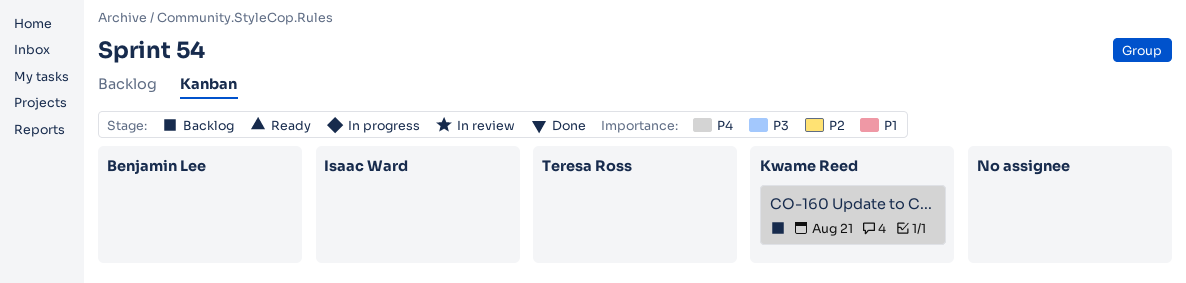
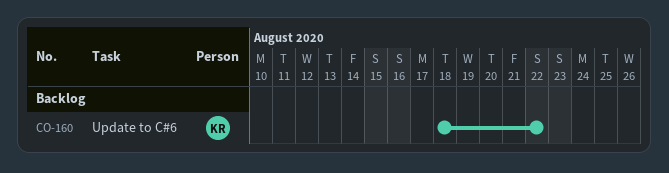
CO-160, due: Aug 21 -> Aug 22

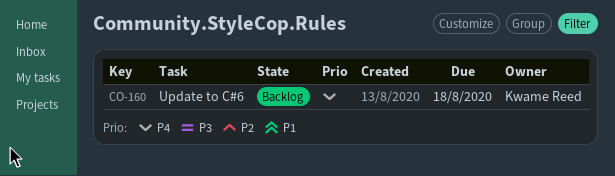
CO-160, due: Aug 22 -> Aug 18

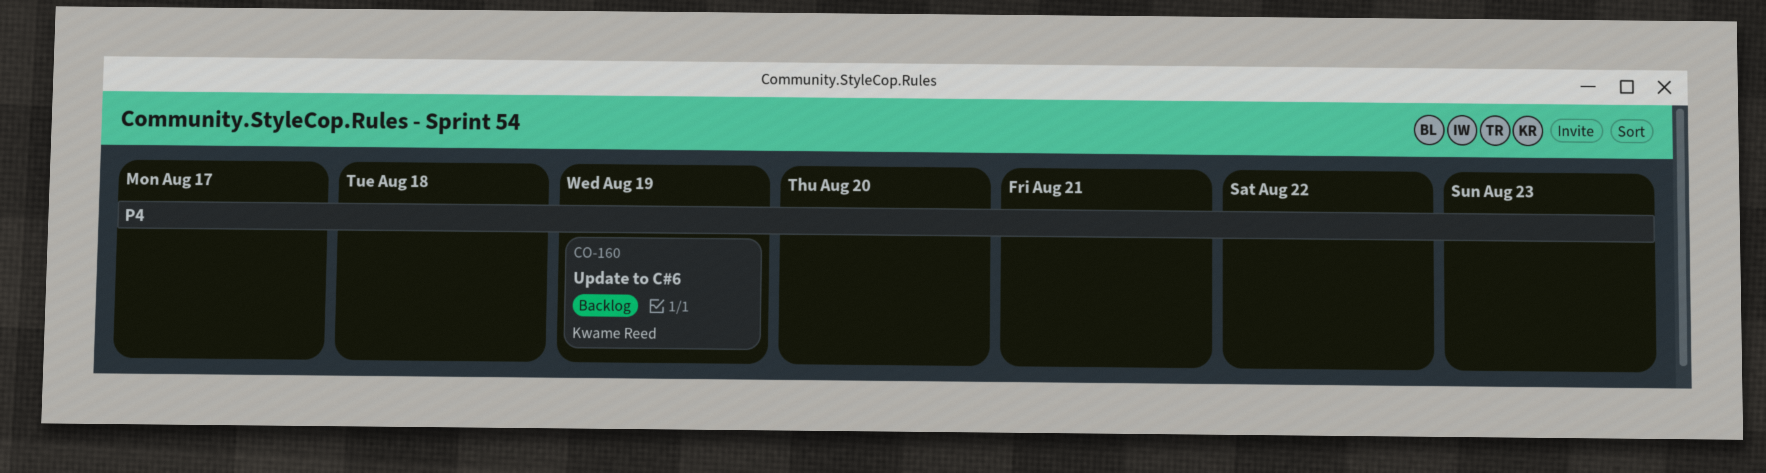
CO-160, due: Aug 18 -> Aug 19

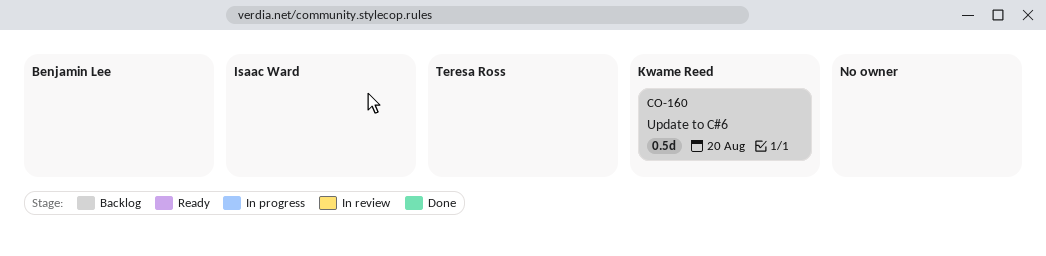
CO-160, due: Aug 19 -> Aug 20

